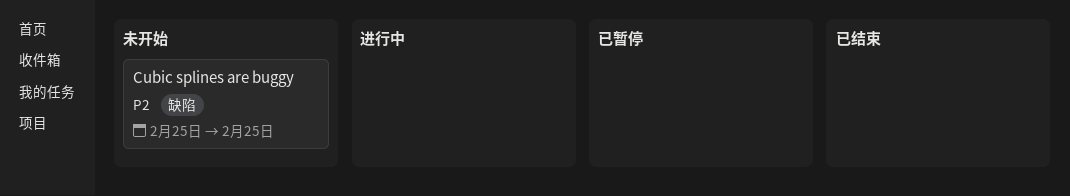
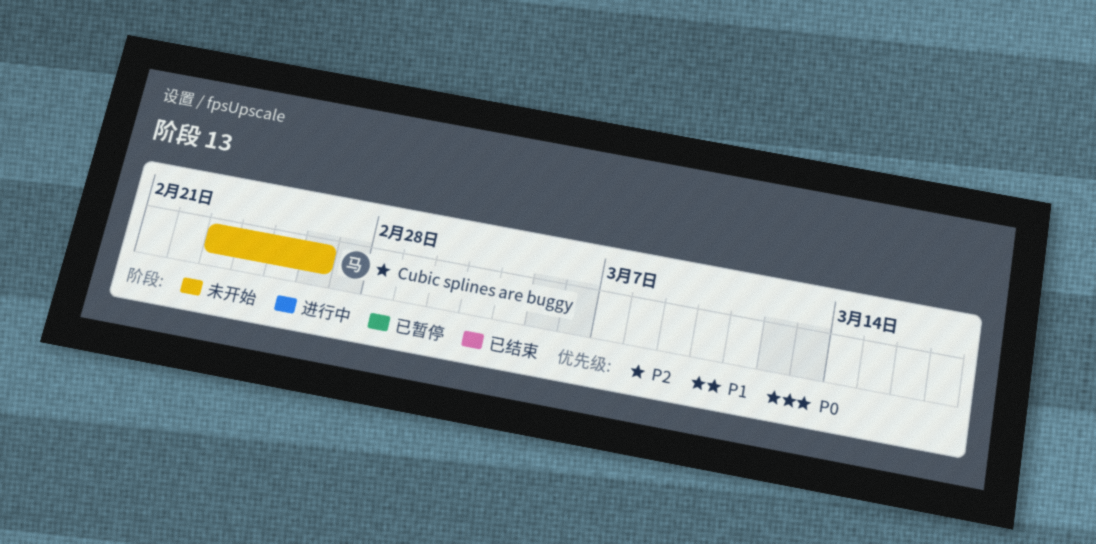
Cubic splines are buggy, start: Feb 25 -> Feb 23
Cubic splines are buggy, due: Feb 25 -> Feb 26

